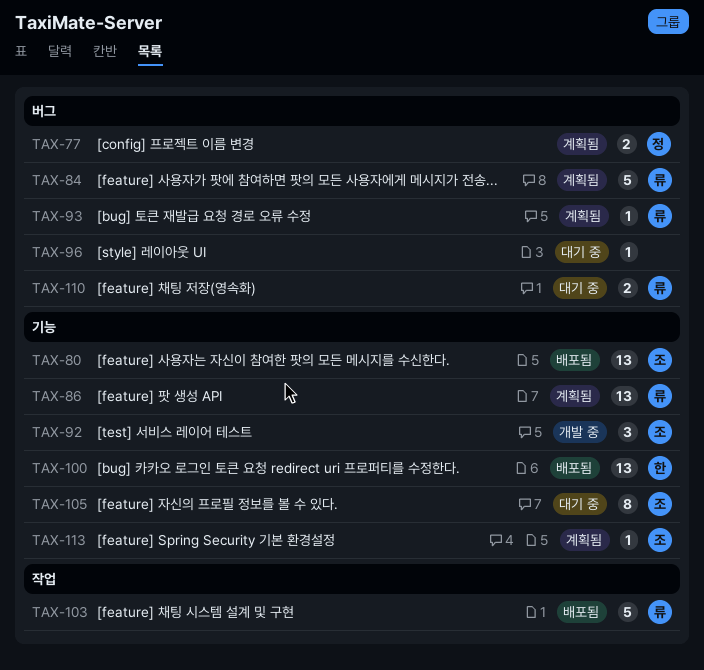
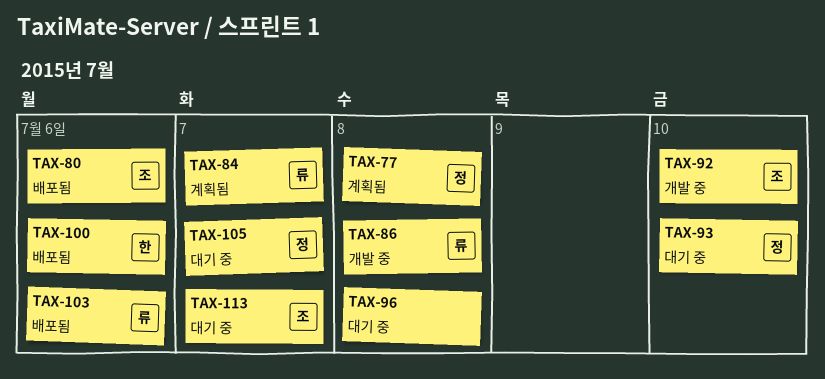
TAX-86, status: 계획됨 -> 개발 중
TAX-93, status: 계획됨 -> 대기 중
TAX-93, owner: 류 -> 정
TAX-105, owner: 조 -> 정
TAX-110: present -> none
TAX-113, status: 계획됨 -> 대기 중

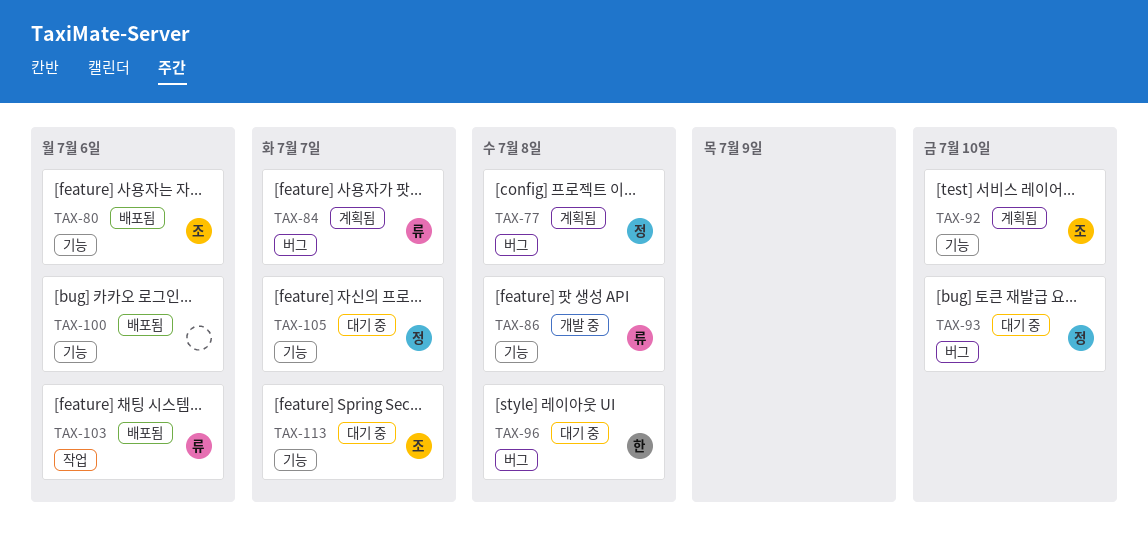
TAX-92, status: 개발 중 -> 계획됨
TAX-96, owner: none -> 한
TAX-100, owner: 한 -> none

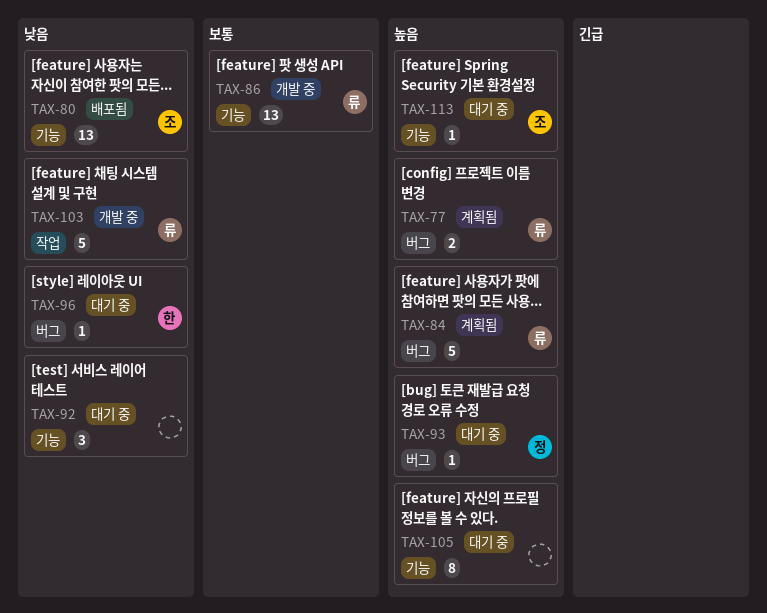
TAX-77, owner: 정 -> 류
TAX-92, status: 계획됨 -> 대기 중
TAX-92, owner: 조 -> none
TAX-100: present -> none
TAX-103, status: 배포됨 -> 개발 중
TAX-105, owner: 정 -> none

